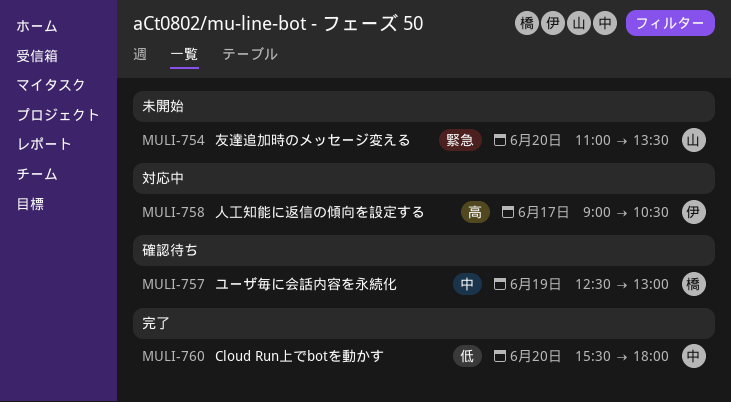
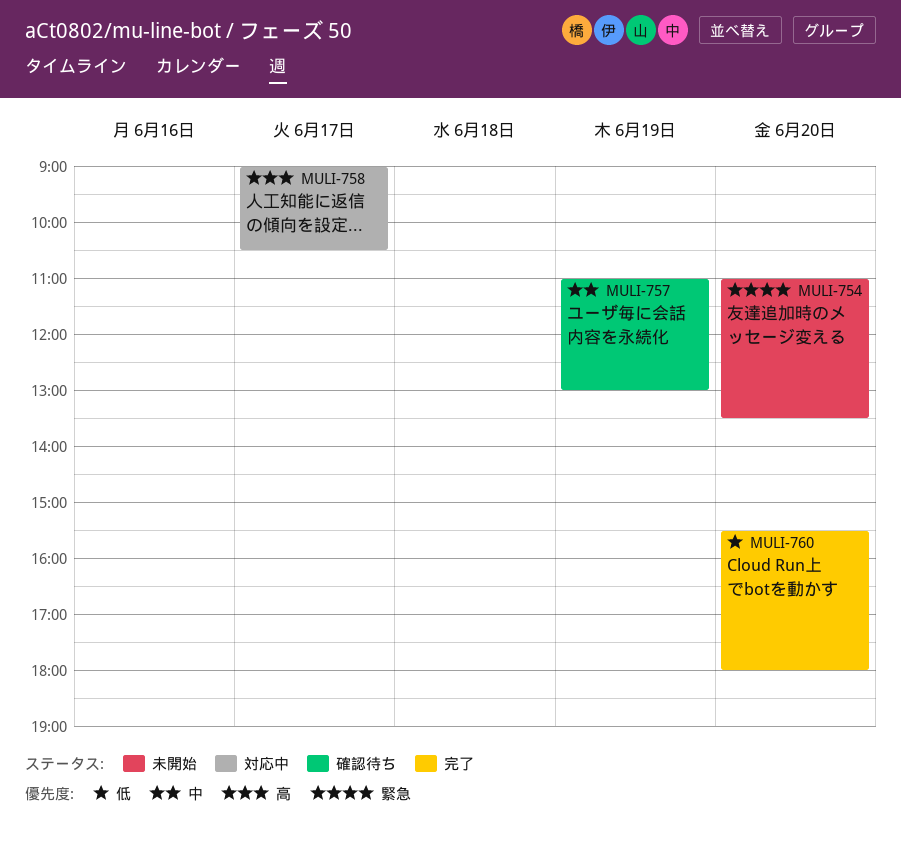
MULI-757, begins: 12:30 -> 11:00

